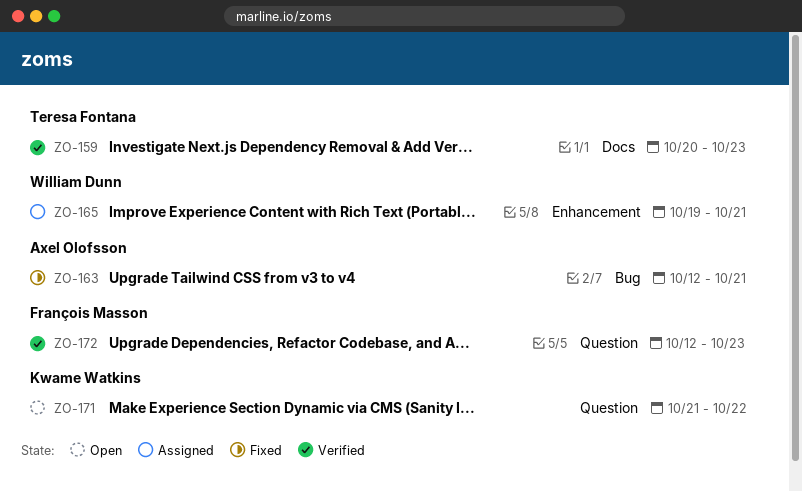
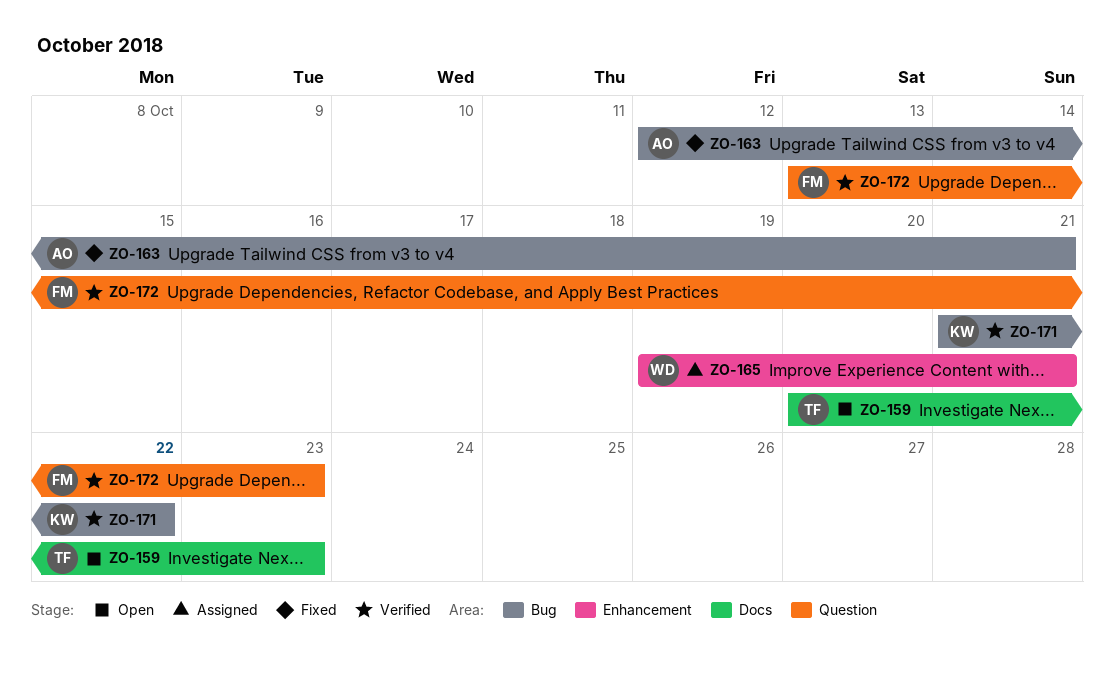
ZO-159, status: Verified -> Open
ZO-171, status: Open -> Verified
ZO-171, label: Question -> Bug
ZO-172, start: Oct 12 -> Oct 13

